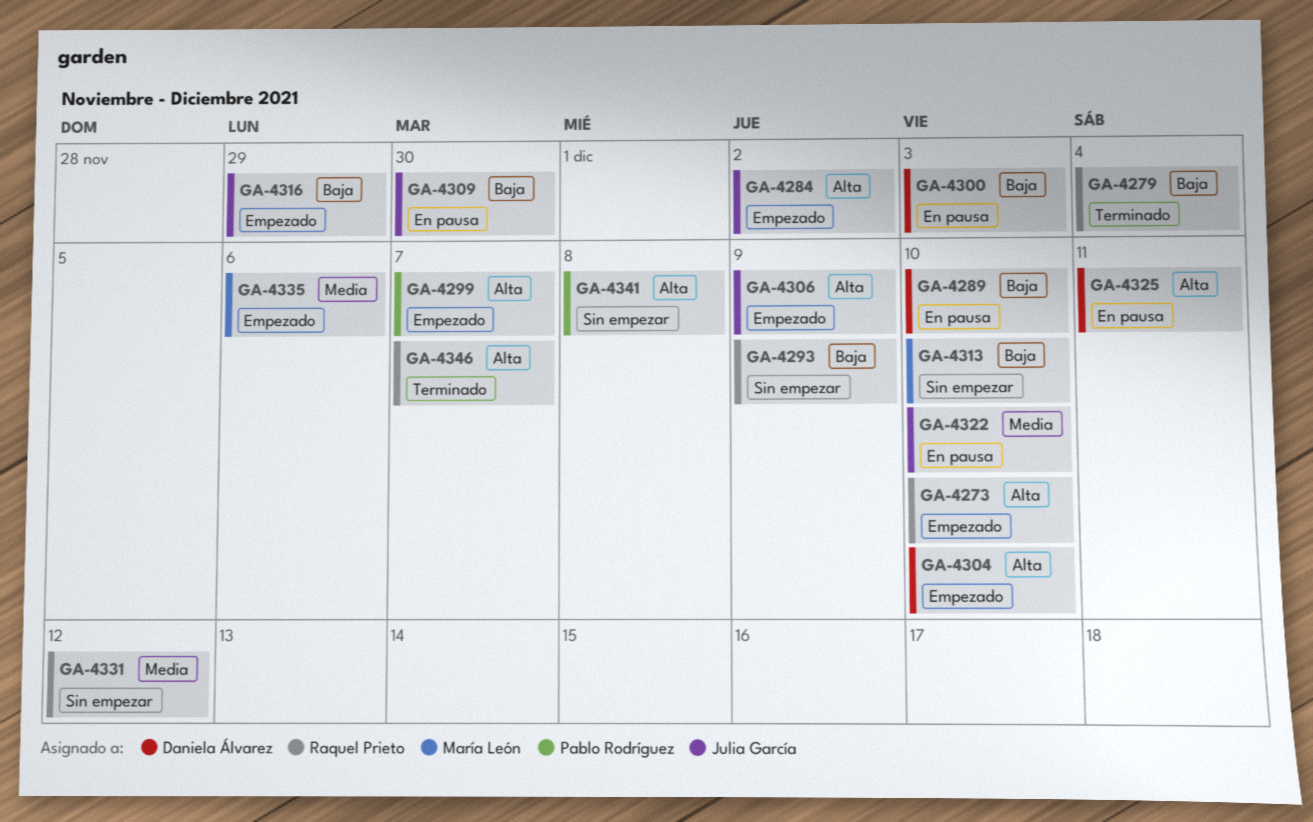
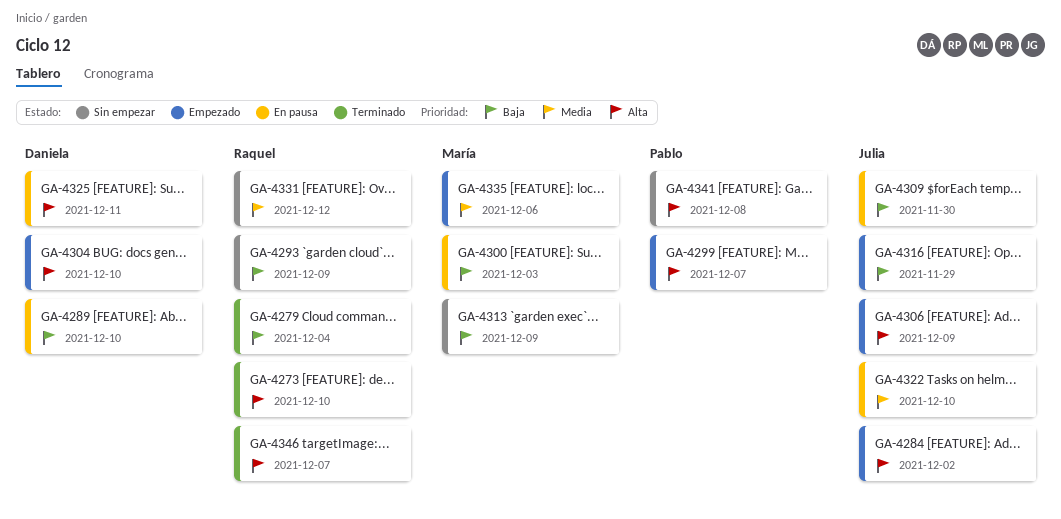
GA-4273, status: Empezado -> Terminado
GA-4300, owner: Daniela Álvarez -> María León
GA-4313, due: Dec 10 -> Dec 9

